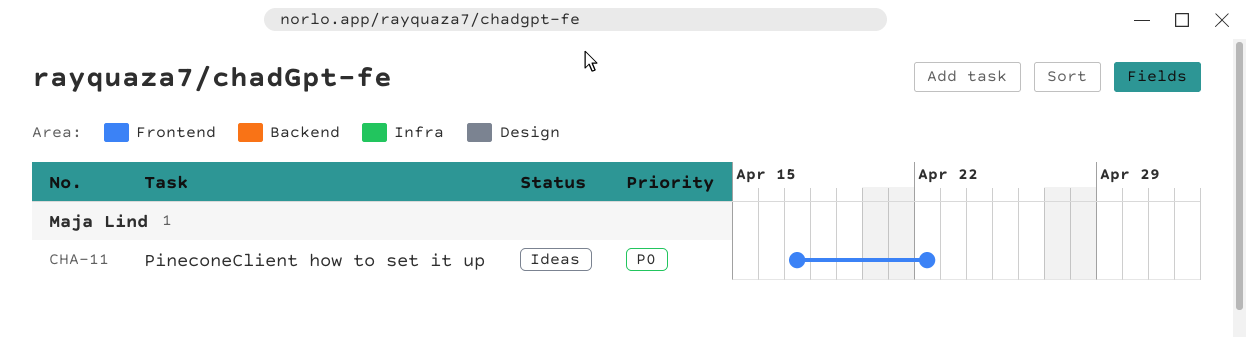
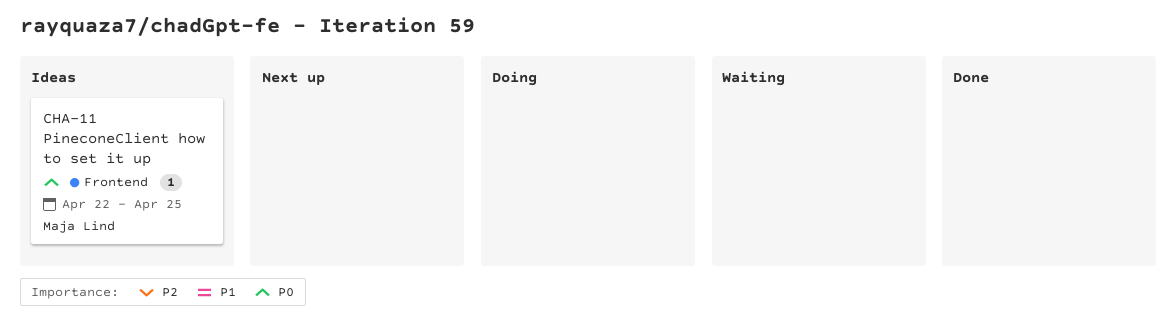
CHA-11, start: Apr 17 -> Apr 22
CHA-11, due: Apr 22 -> Apr 25

